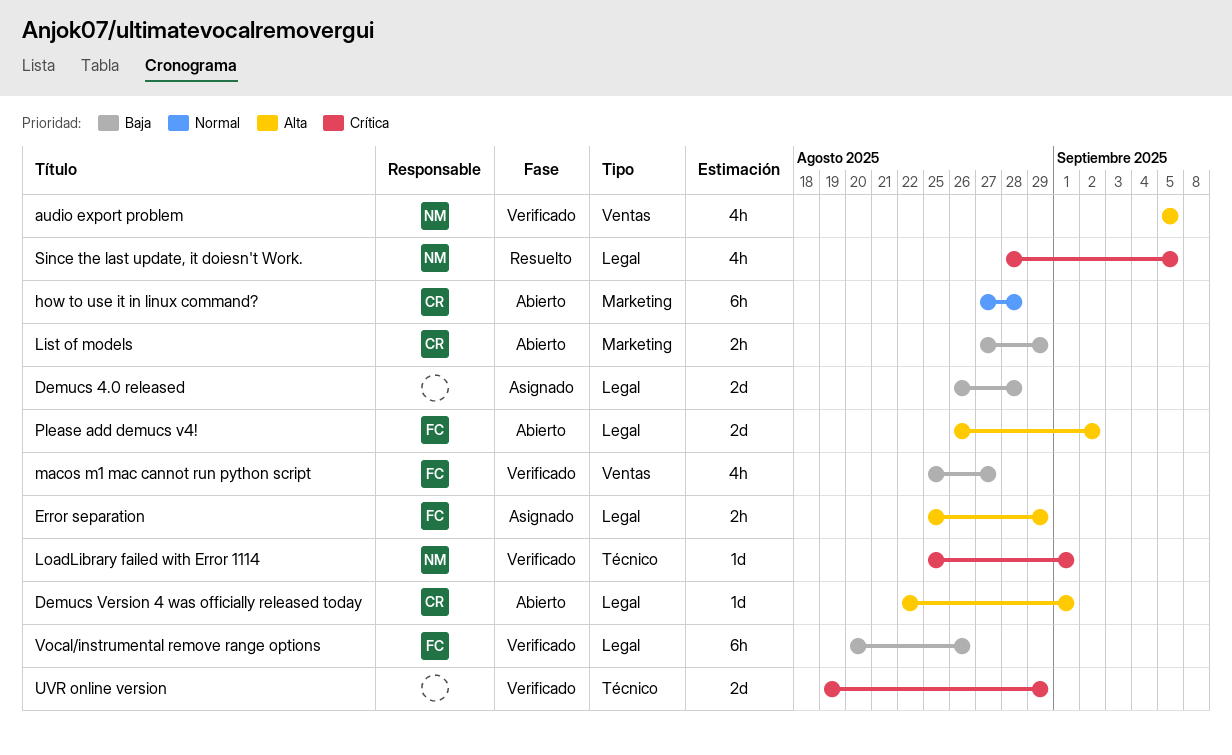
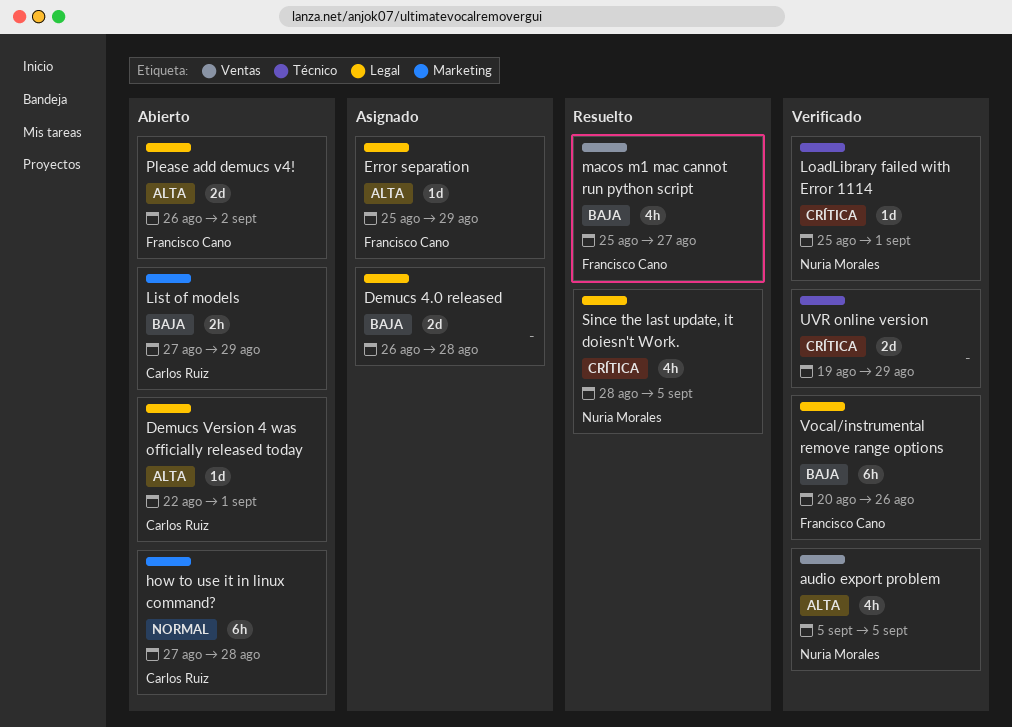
Error separation, estimate: 2h -> 1d
macos m1 mac cannot run python script, status: Verificado -> Resuelto

